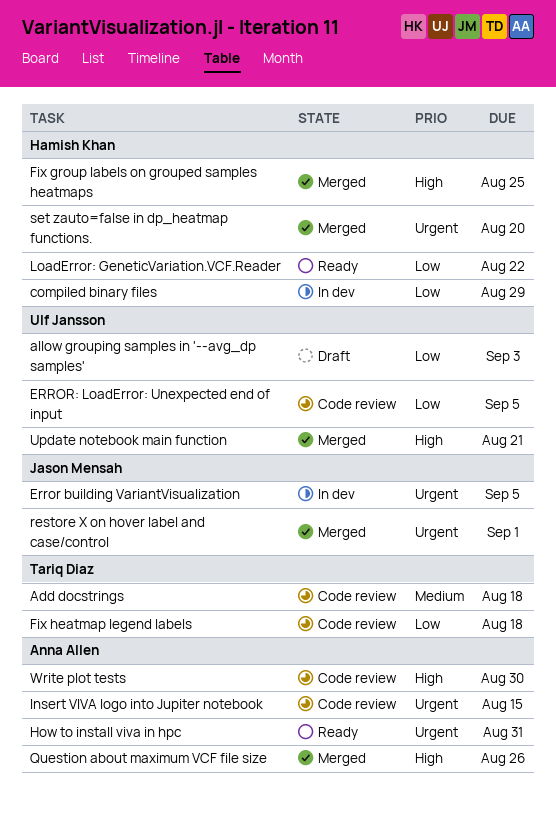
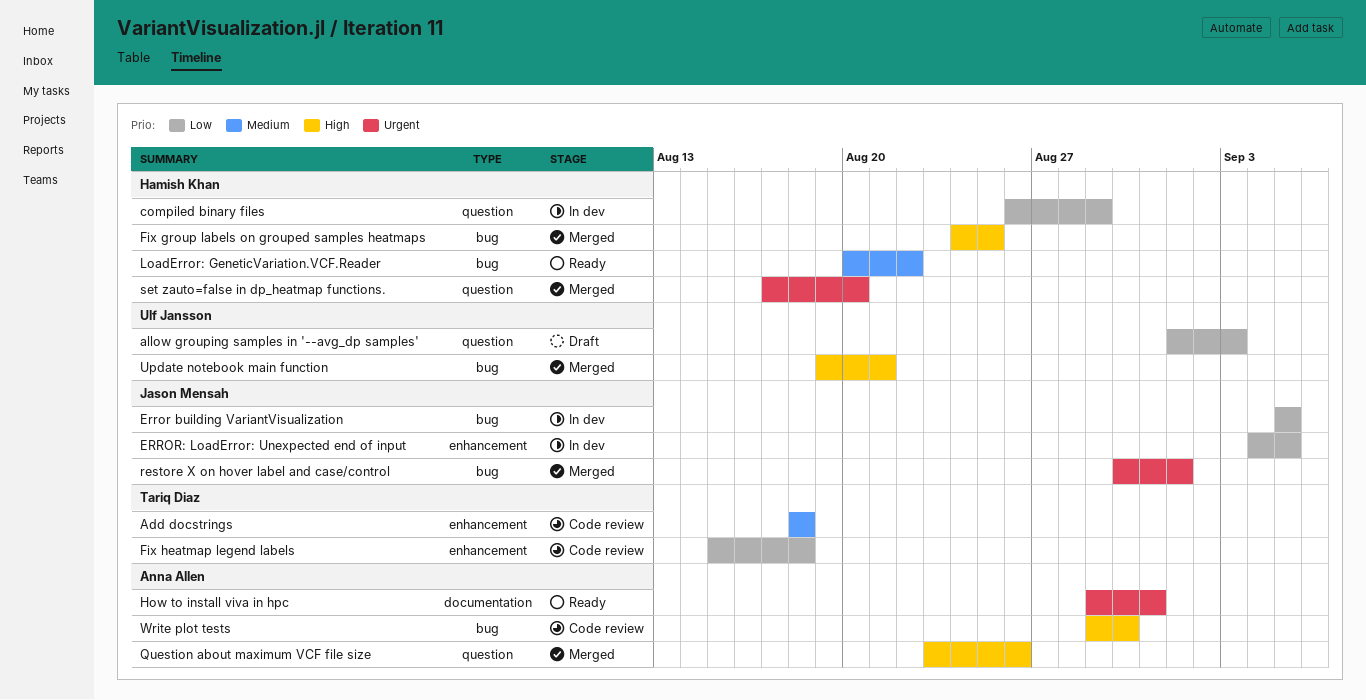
Error building VariantVisualization, priority: Urgent -> Low
ERROR: LoadError: Unexpected end of input, status: Code review -> In dev
ERROR: LoadError: Unexpected end of input, owner: Ulf Jansson -> Jason Mensah
Insert VIVA logo into Jupiter notebook: present -> none
LoadError: GeneticVariation.VCF.Reader, priority: Low -> Medium

